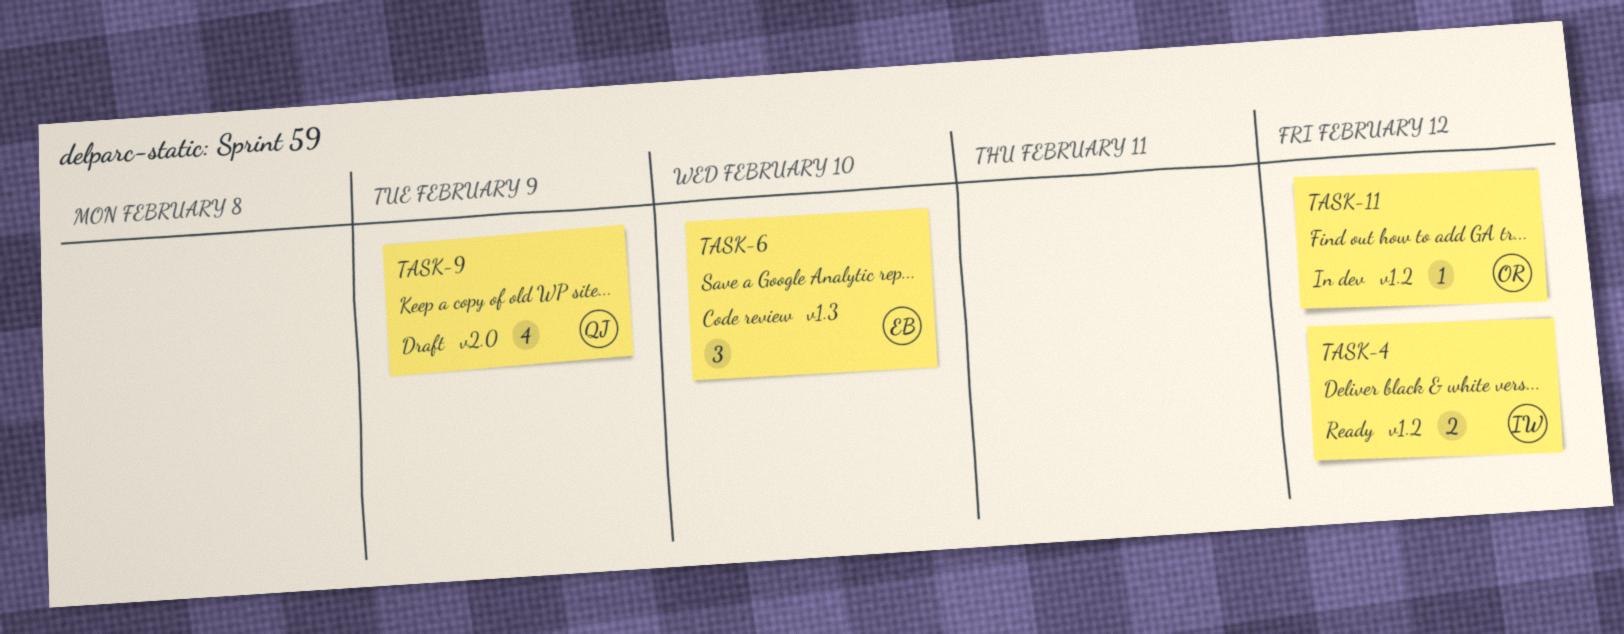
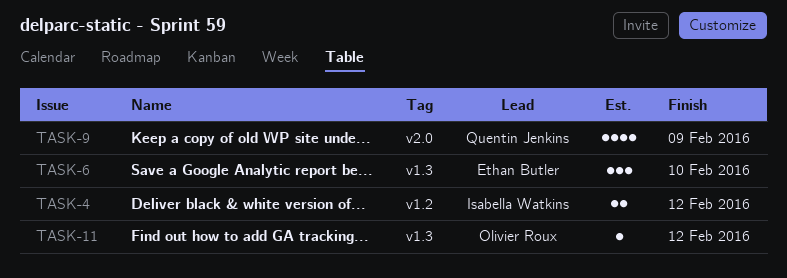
TASK-11, label: v1.2 -> v1.3

